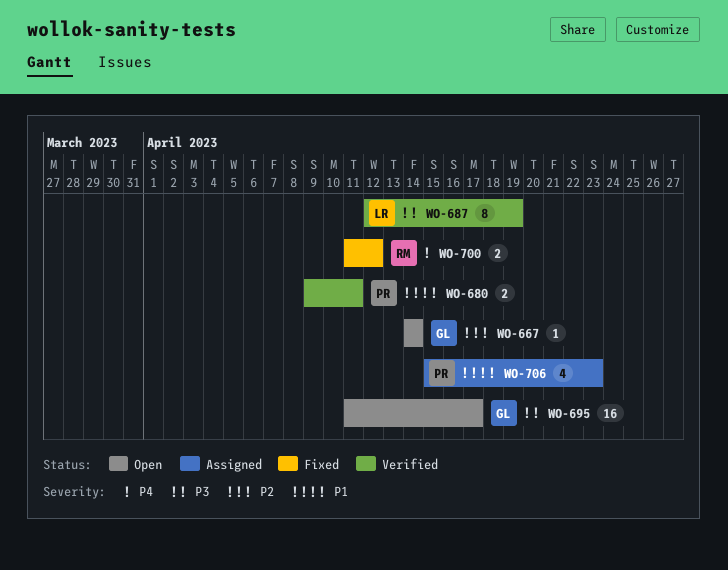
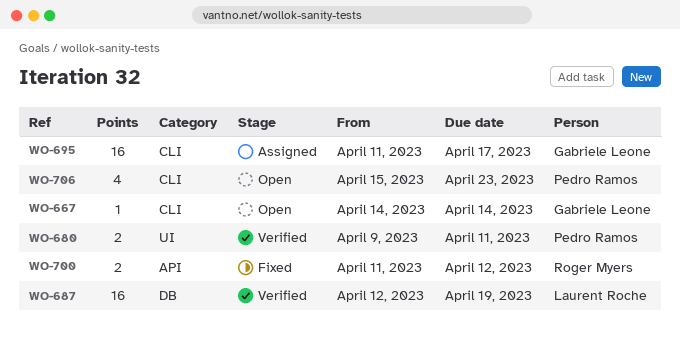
WO-687, estimate: 8 -> 16
WO-695, status: Open -> Assigned
WO-706, status: Assigned -> Open

